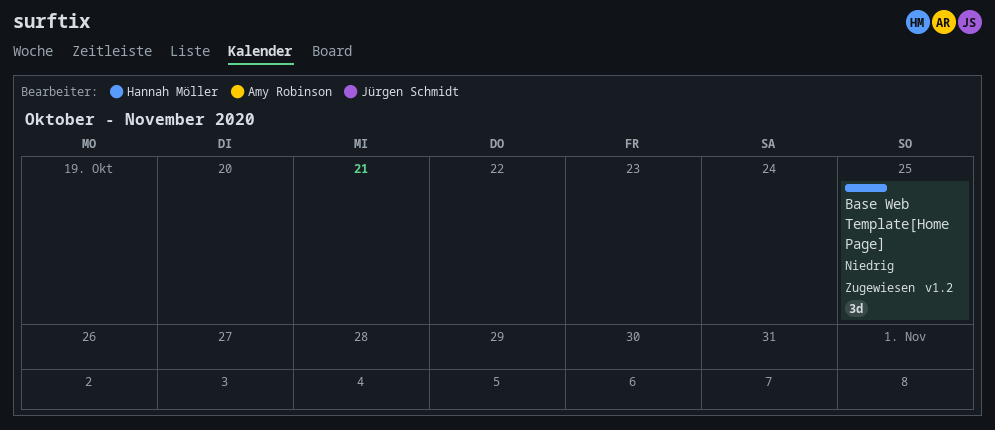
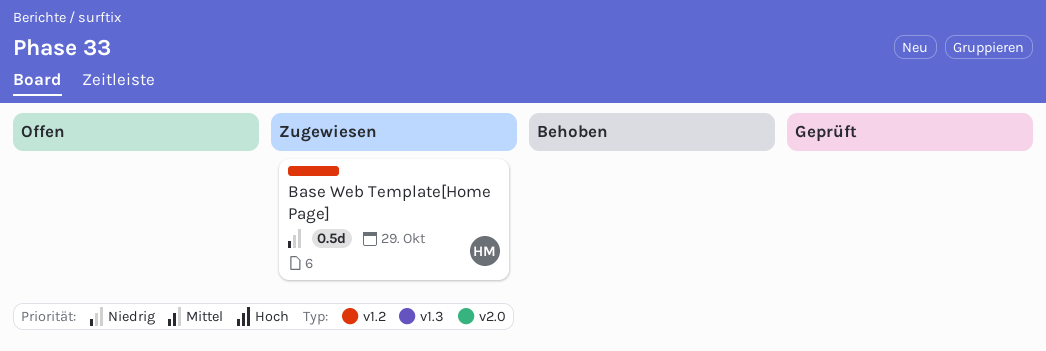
Base Web Template[Home Page], estimate: 3d -> 0.5d
Base Web Template[Home Page], due: Oct 25 -> Oct 29

